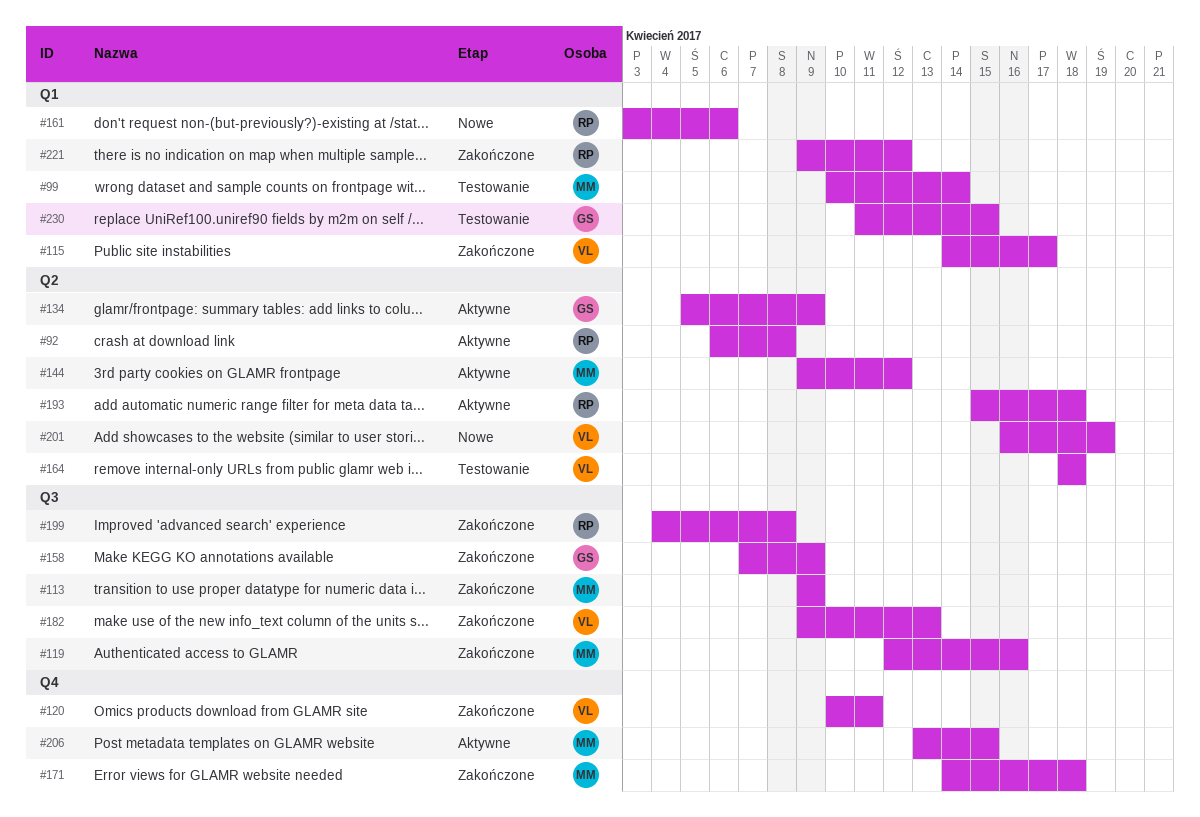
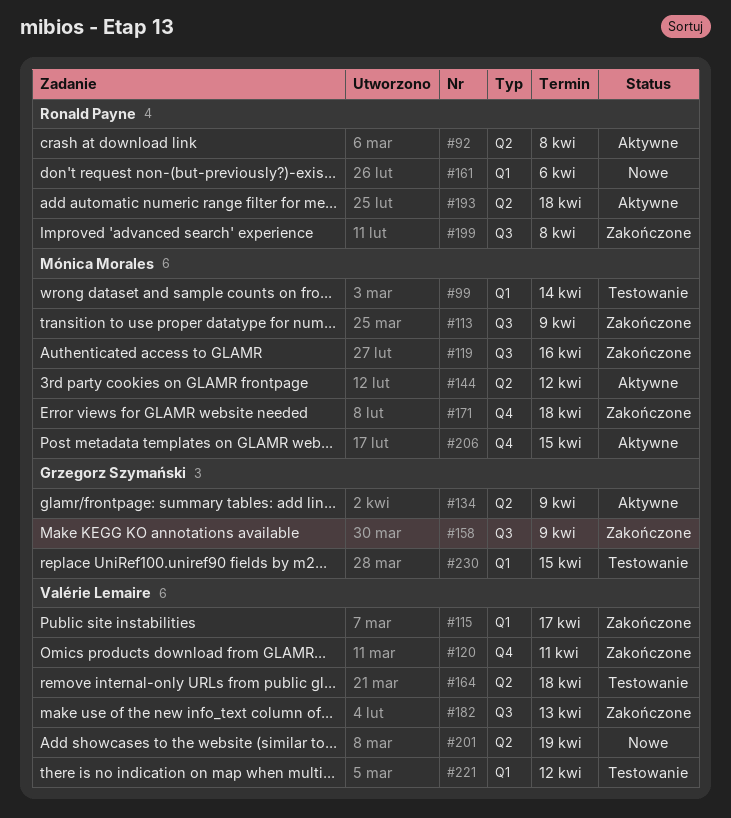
#221, status: Zakończone -> Testowanie
#221, owner: Ronald Payne -> Valérie Lemaire

